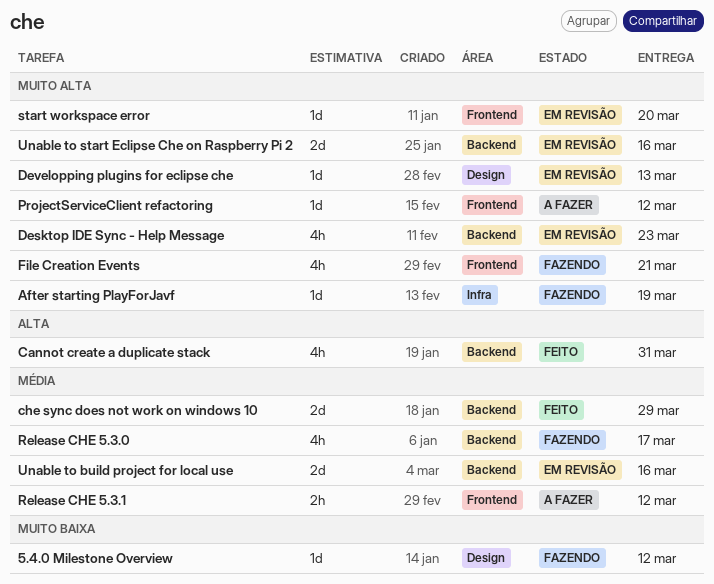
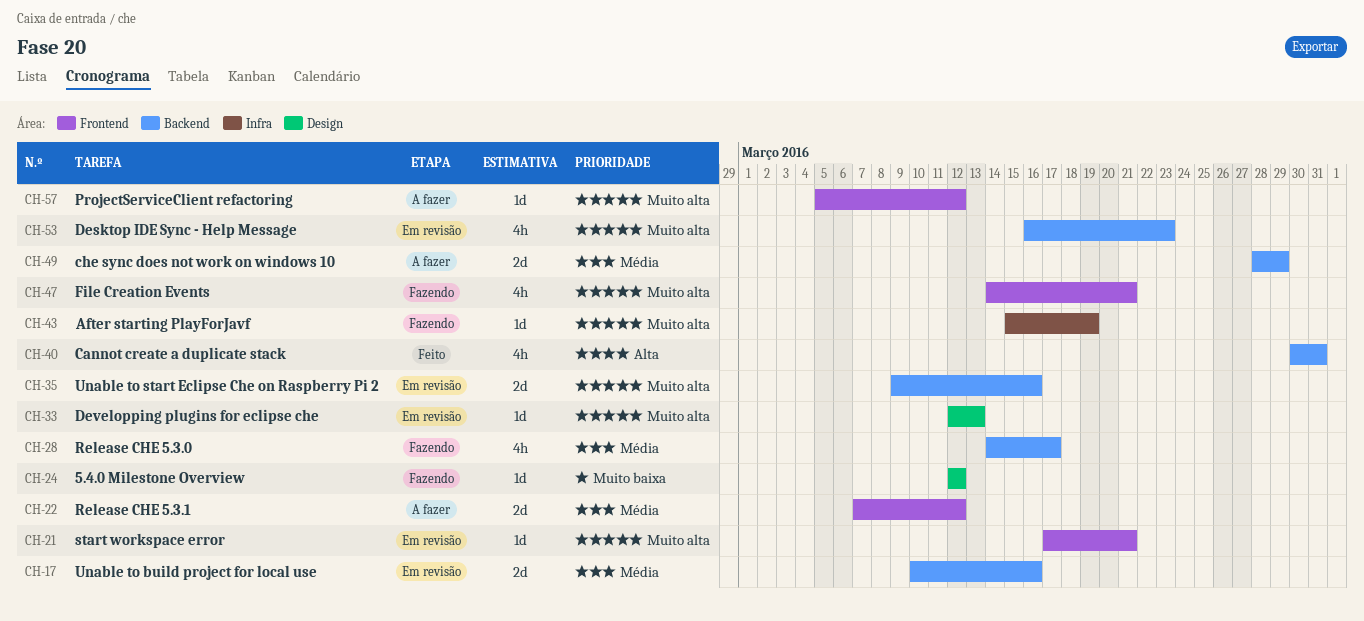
che sync does not work on windows 10, status: Feito -> A fazer
Release CHE 5.3.1, estimate: 2h -> 2d
start workspace error, due: Mar 20 -> Mar 21

